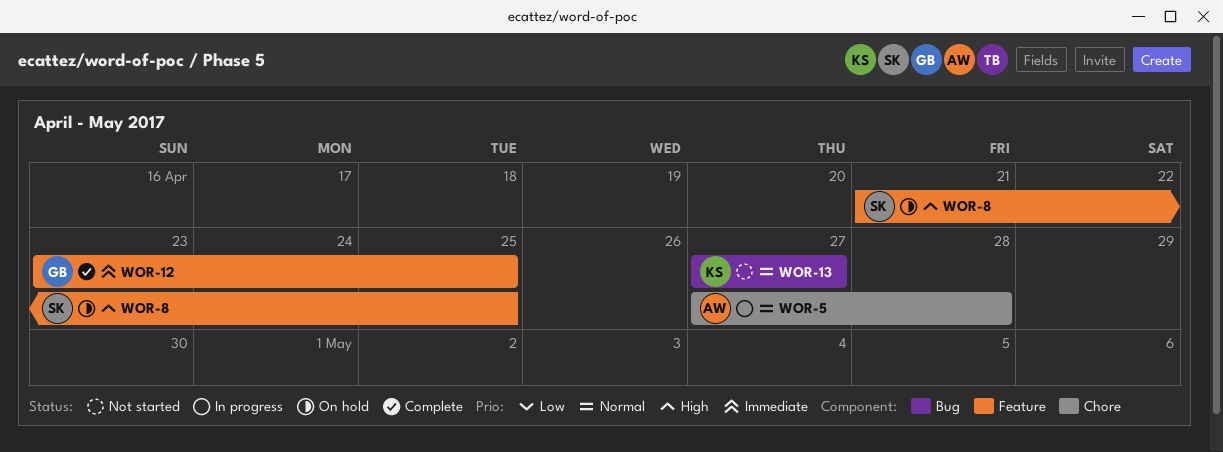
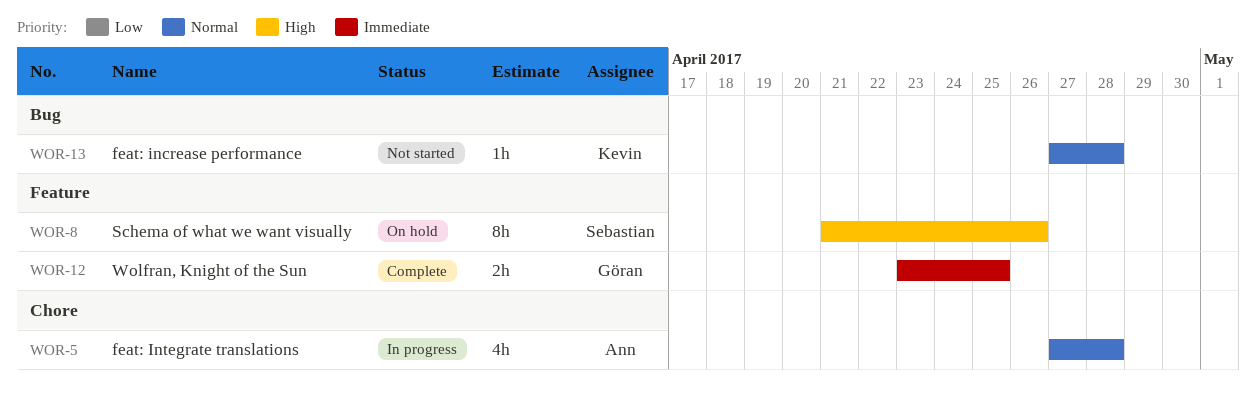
WOR-8, due: Apr 25 -> Apr 26
WOR-13, due: Apr 27 -> Apr 28

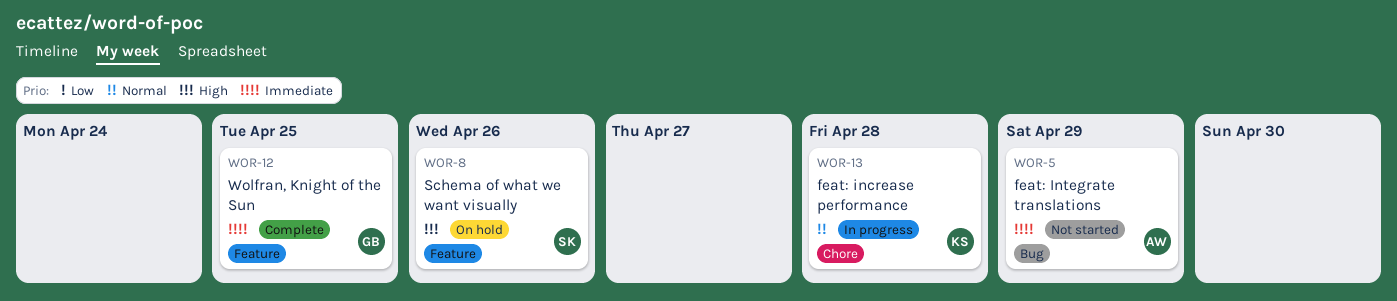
WOR-5, status: In progress -> Not started
WOR-5, priority: Normal -> Immediate
WOR-5, label: Chore -> Bug
WOR-5, due: Apr 28 -> Apr 29
WOR-13, status: Not started -> In progress
WOR-13, label: Bug -> Chore

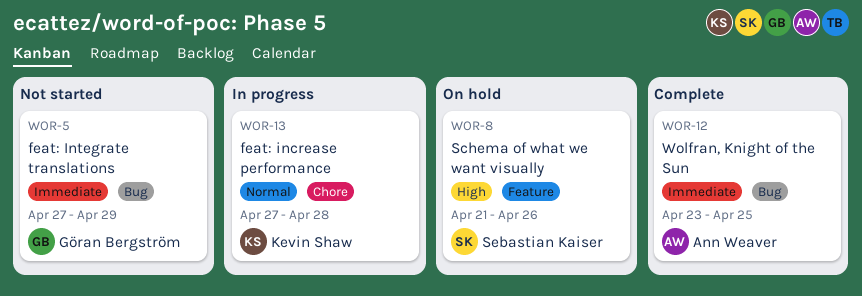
WOR-5, owner: Ann Weaver -> Göran Bergström
WOR-12, owner: Göran Bergström -> Ann Weaver
WOR-12, label: Feature -> Bug

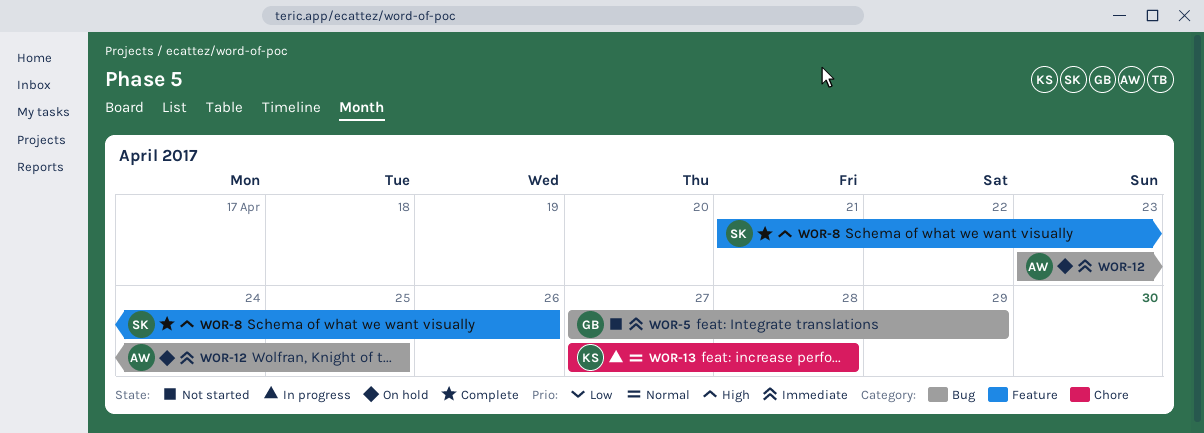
WOR-8, status: On hold -> Complete
WOR-12, status: Complete -> On hold

